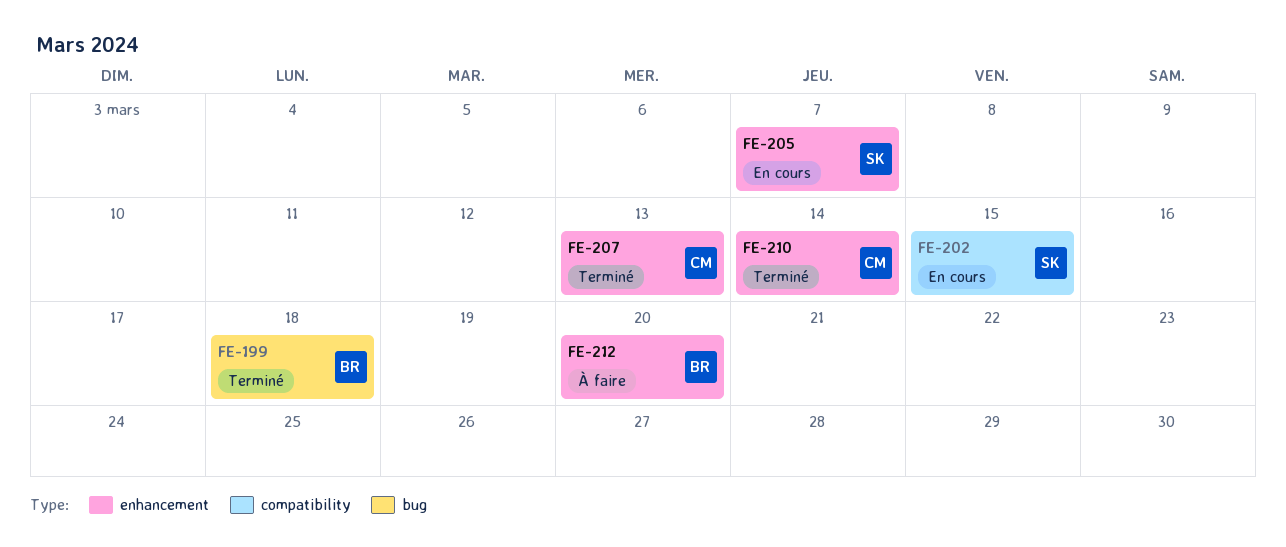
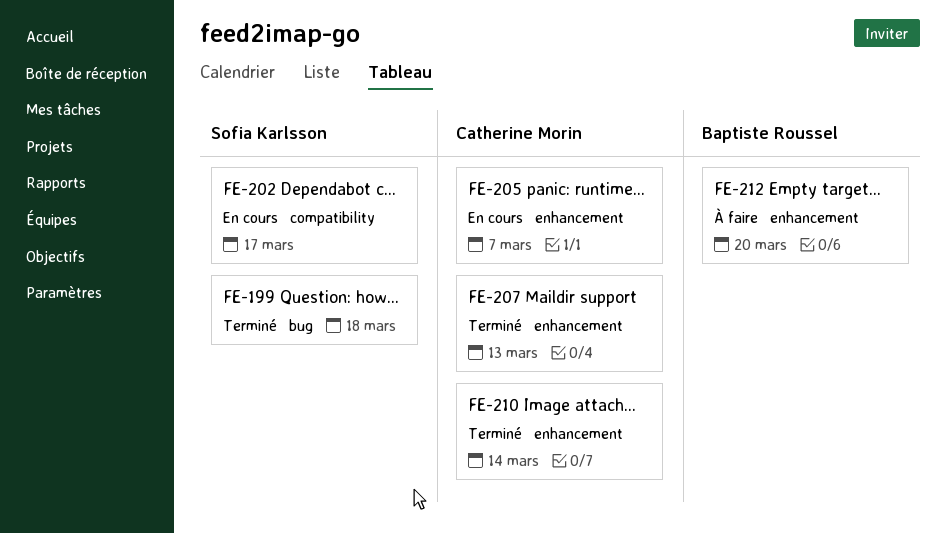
FE-199, owner: Baptiste Roussel -> Sofia Karlsson
FE-202, due: Mar 15 -> Mar 17
FE-205, owner: Sofia Karlsson -> Catherine Morin

